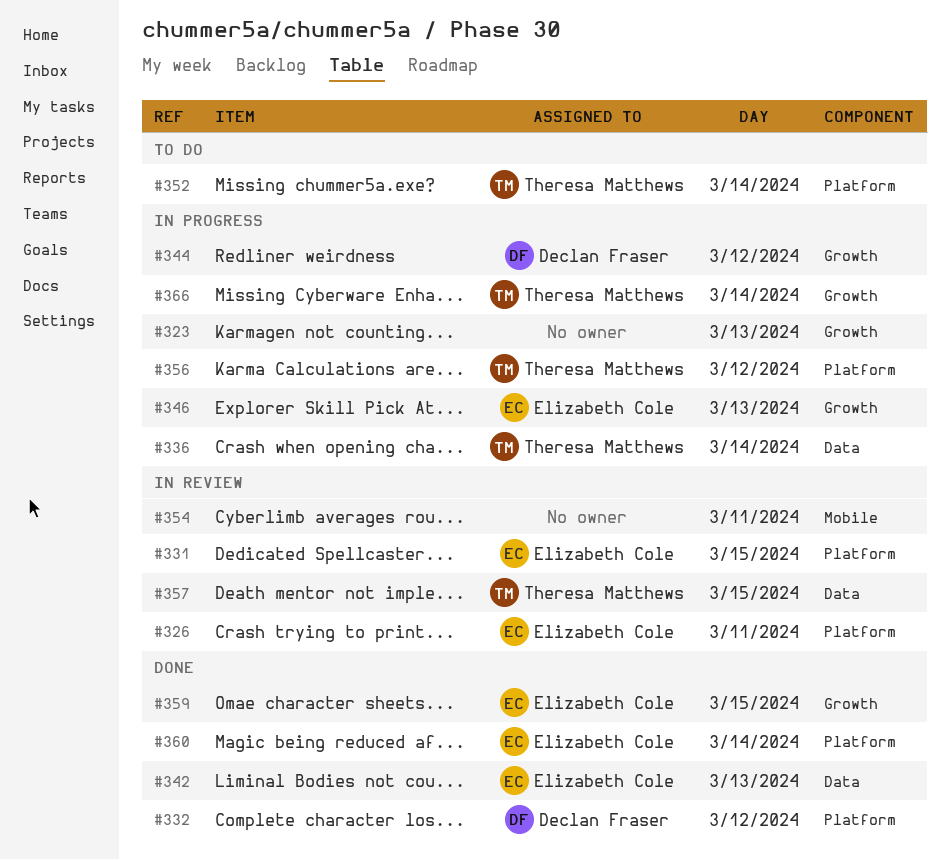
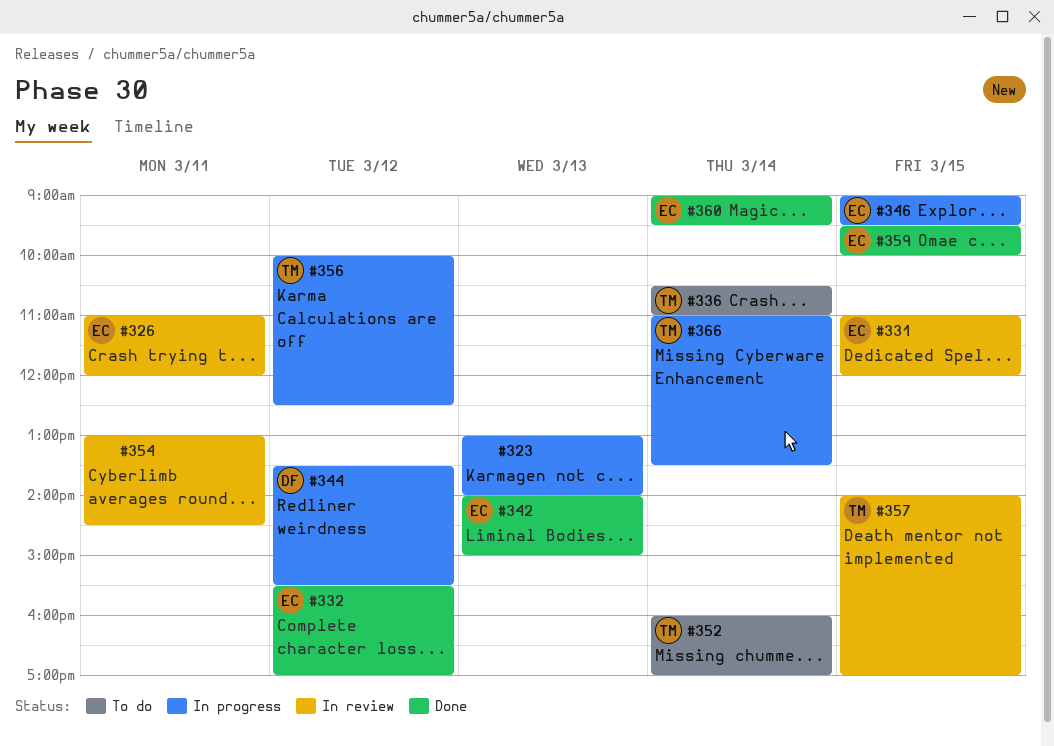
#332, owner: Declan Fraser -> Elizabeth Cole
#336, status: In progress -> To do
#346, day: Mar 13 -> Mar 15

